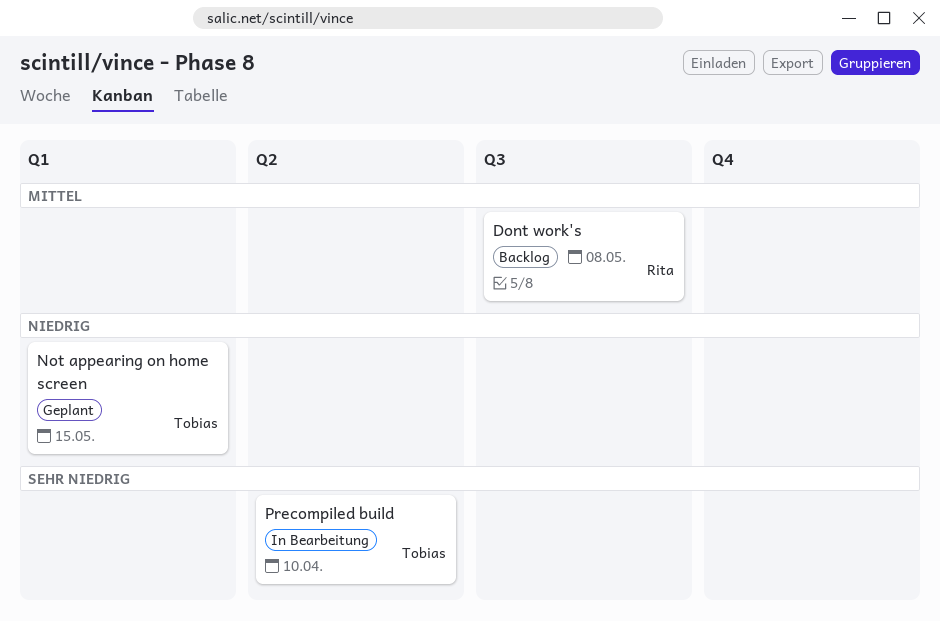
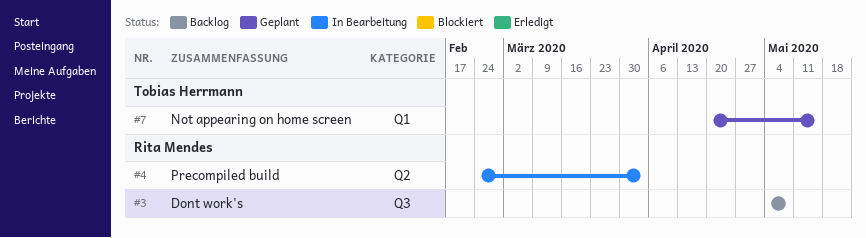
Precompiled build, owner: Tobias Herrmann -> Rita Mendes
Precompiled build, due: Apr 10 -> Apr 3

